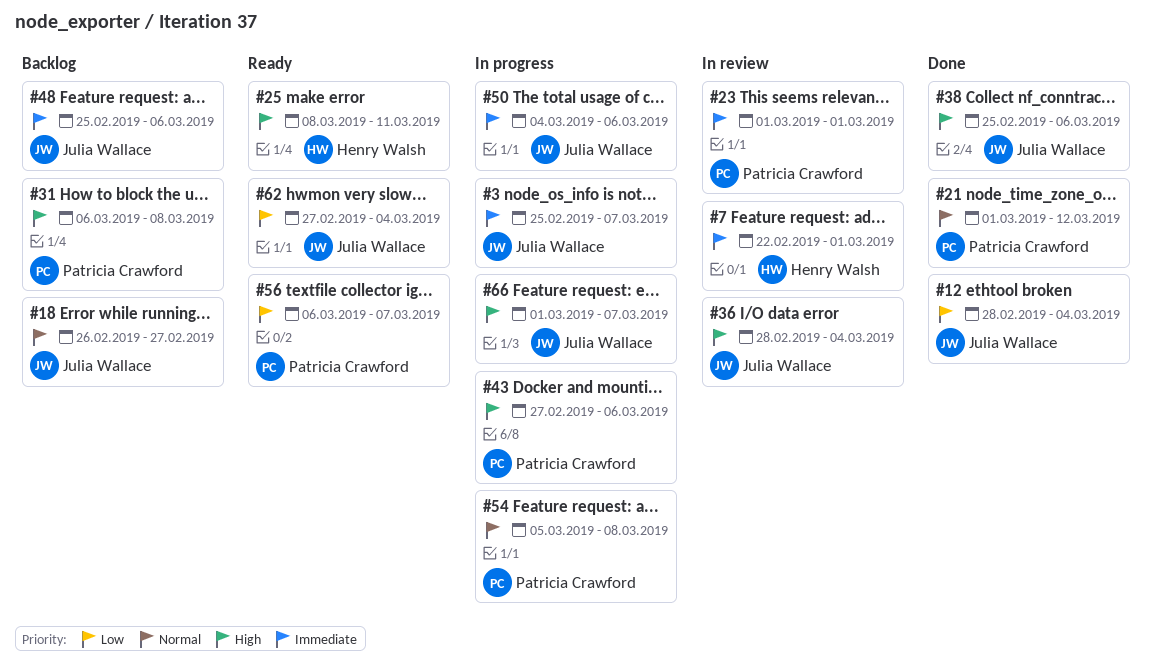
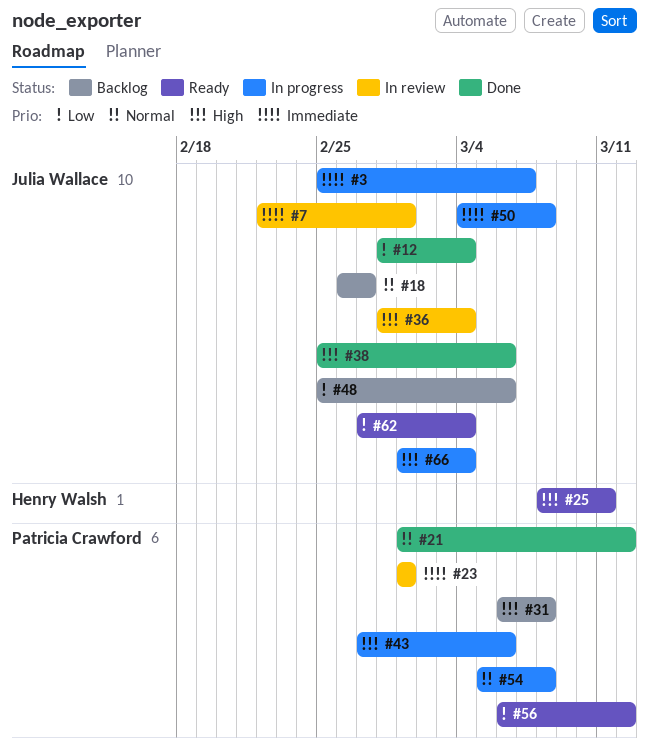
#7, owner: Henry Walsh -> Julia Wallace
#48, priority: Immediate -> Low
#50, due: Mar 6 -> Mar 8
#56, due: Mar 7 -> Mar 12
#66, due: Mar 7 -> Mar 4

